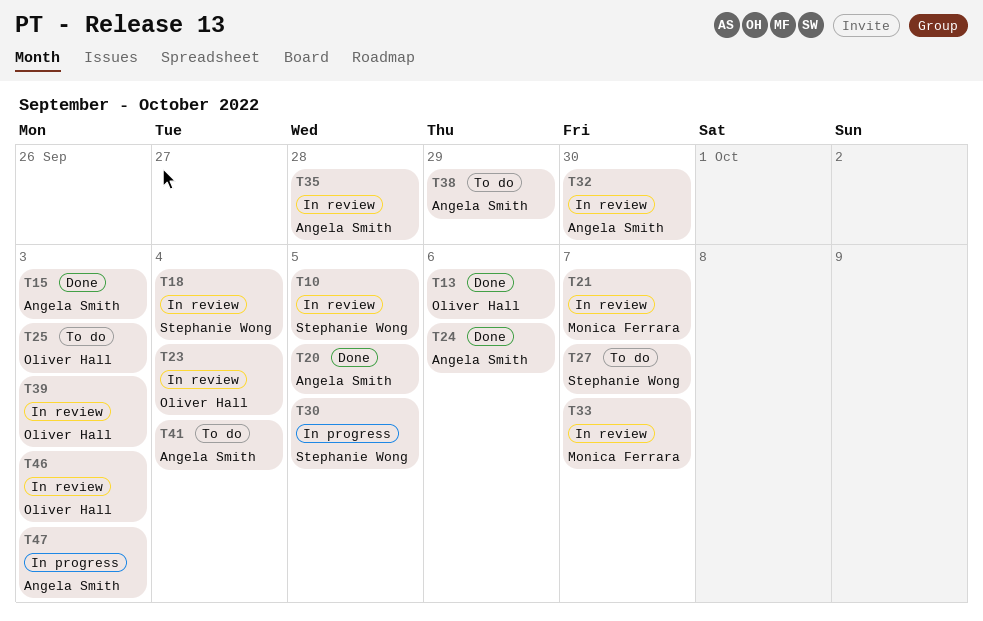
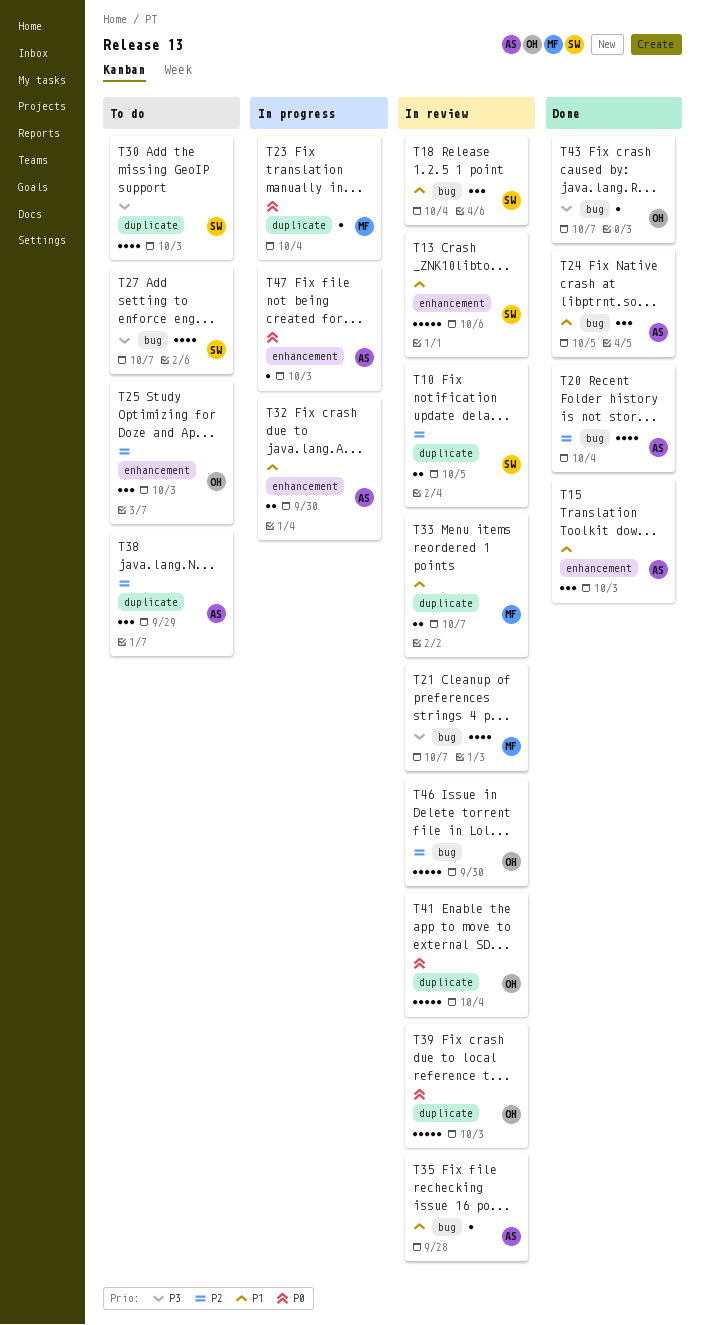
T13, status: Done -> In review
T13, owner: Oliver Hall -> Stephanie Wong
T20, due: Oct 5 -> Oct 4
T23, status: In review -> In progress
T23, owner: Oliver Hall -> Monica Ferrara
T24, due: Oct 6 -> Oct 5
T30, status: In progress -> To do
T30, due: Oct 5 -> Oct 3
T32, status: In review -> In progress
T41, status: To do -> In review
T41, owner: Angela Smith -> Oliver Hall
T43: none -> present
T46, due: Oct 3 -> Sep 30

